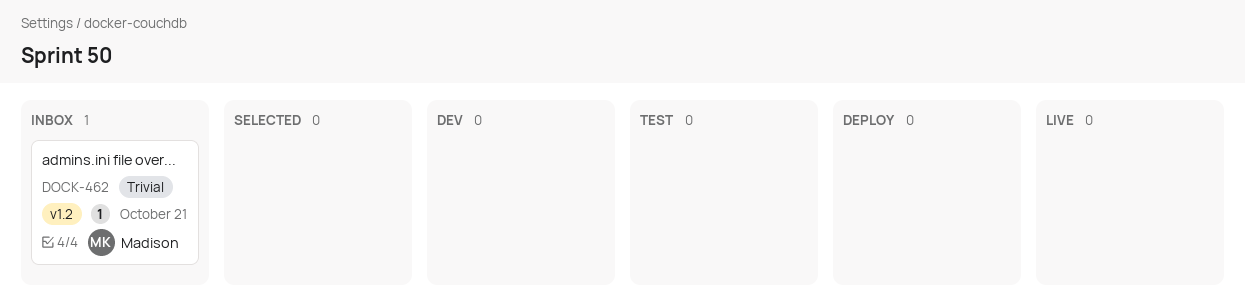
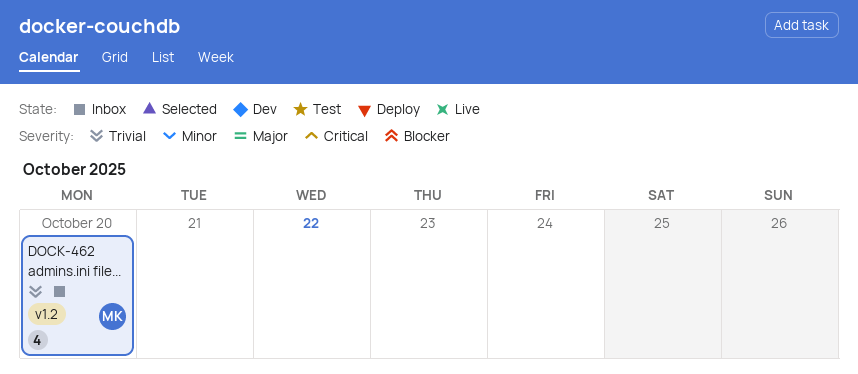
DOCK-462, estimate: 1 -> 4
DOCK-462, due: Oct 21 -> Oct 20

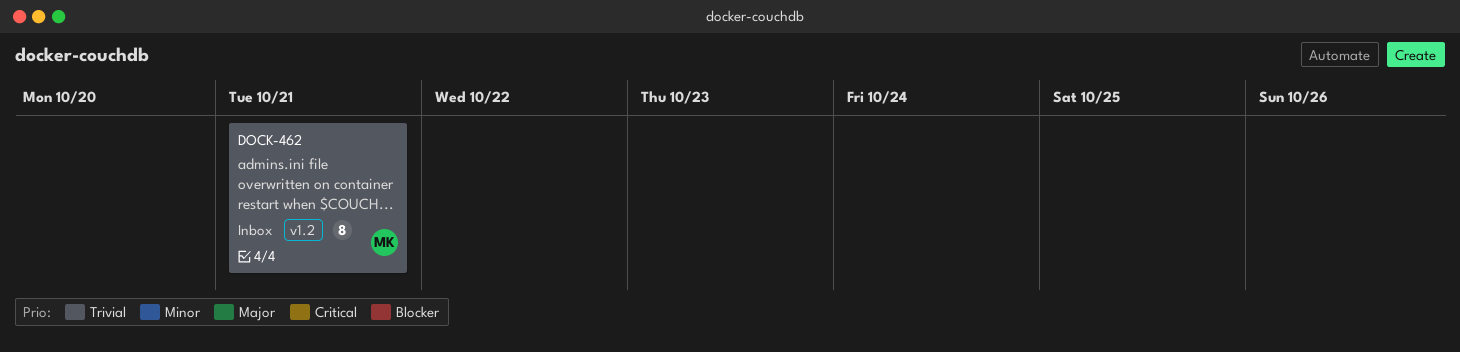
DOCK-462, estimate: 4 -> 8
DOCK-462, due: Oct 20 -> Oct 21

